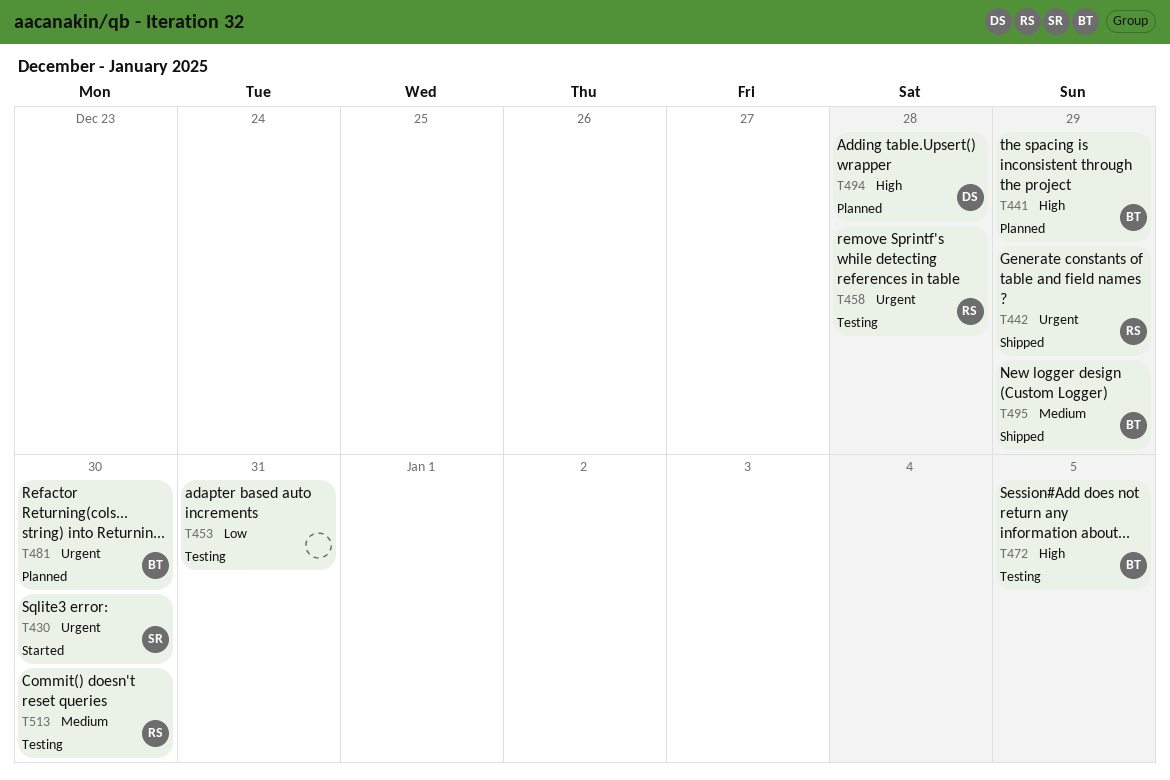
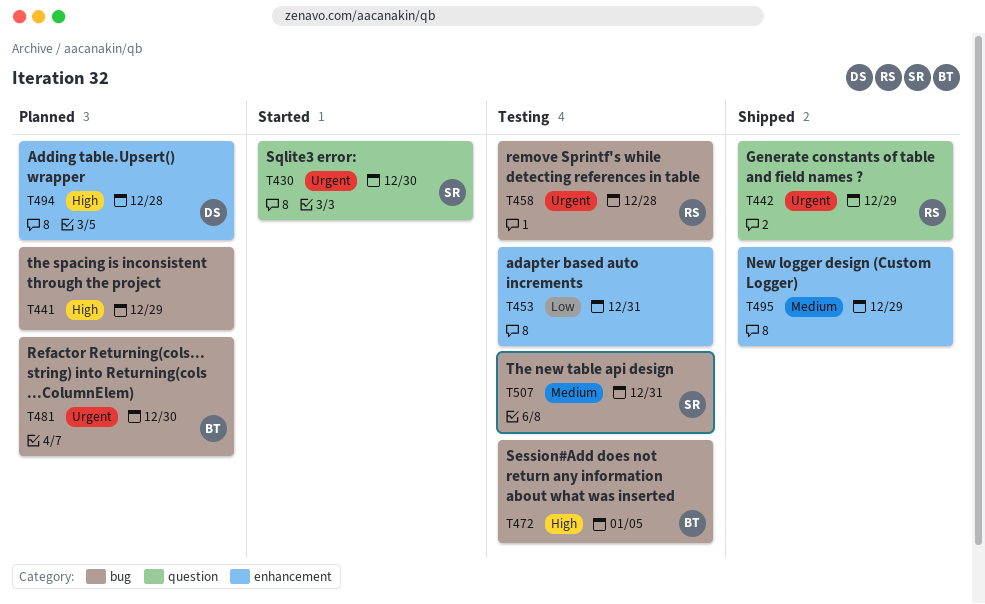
T441, owner: BT -> none
T495, owner: BT -> none
T507: none -> present
T513: present -> none

